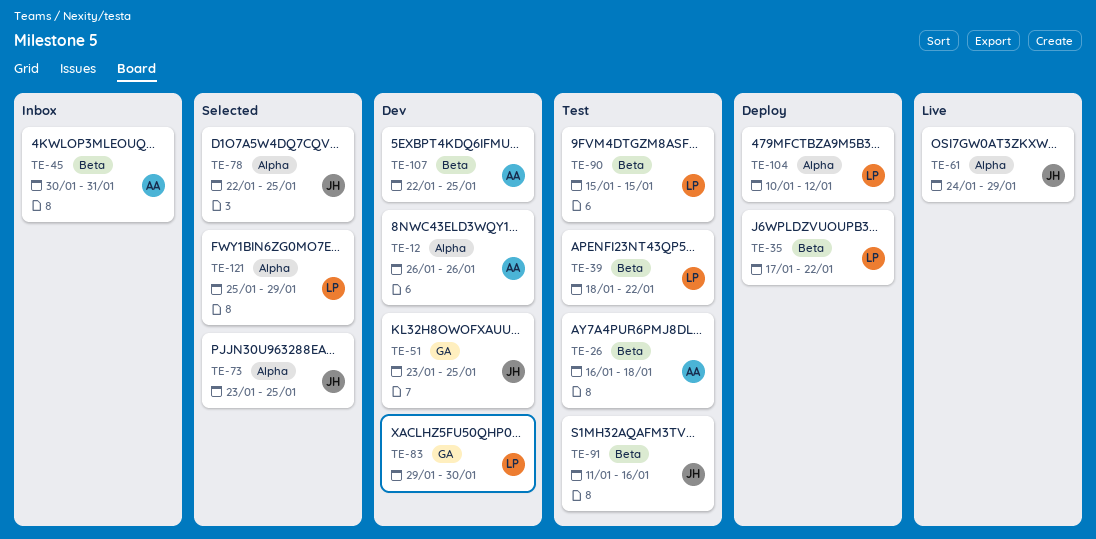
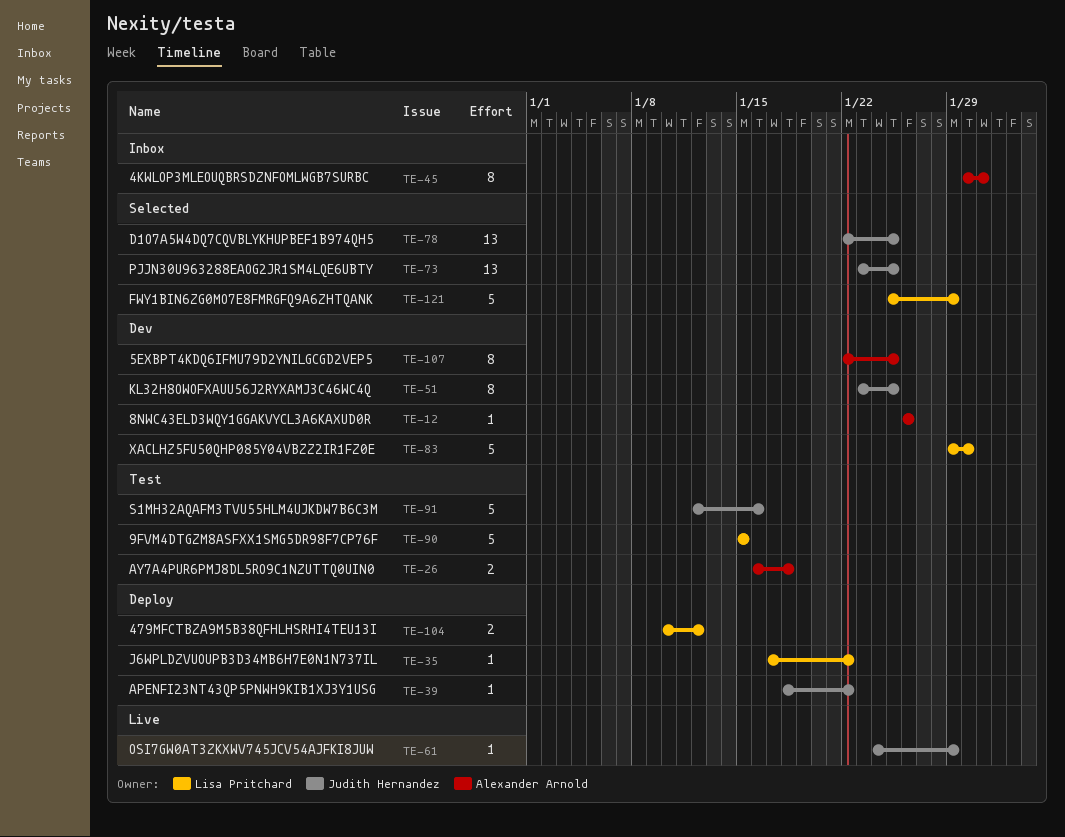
TE-39, status: Test -> Deploy
TE-39, owner: Lisa Pritchard -> Judith Hernandez
TE-91, start: Jan 11 -> Jan 12

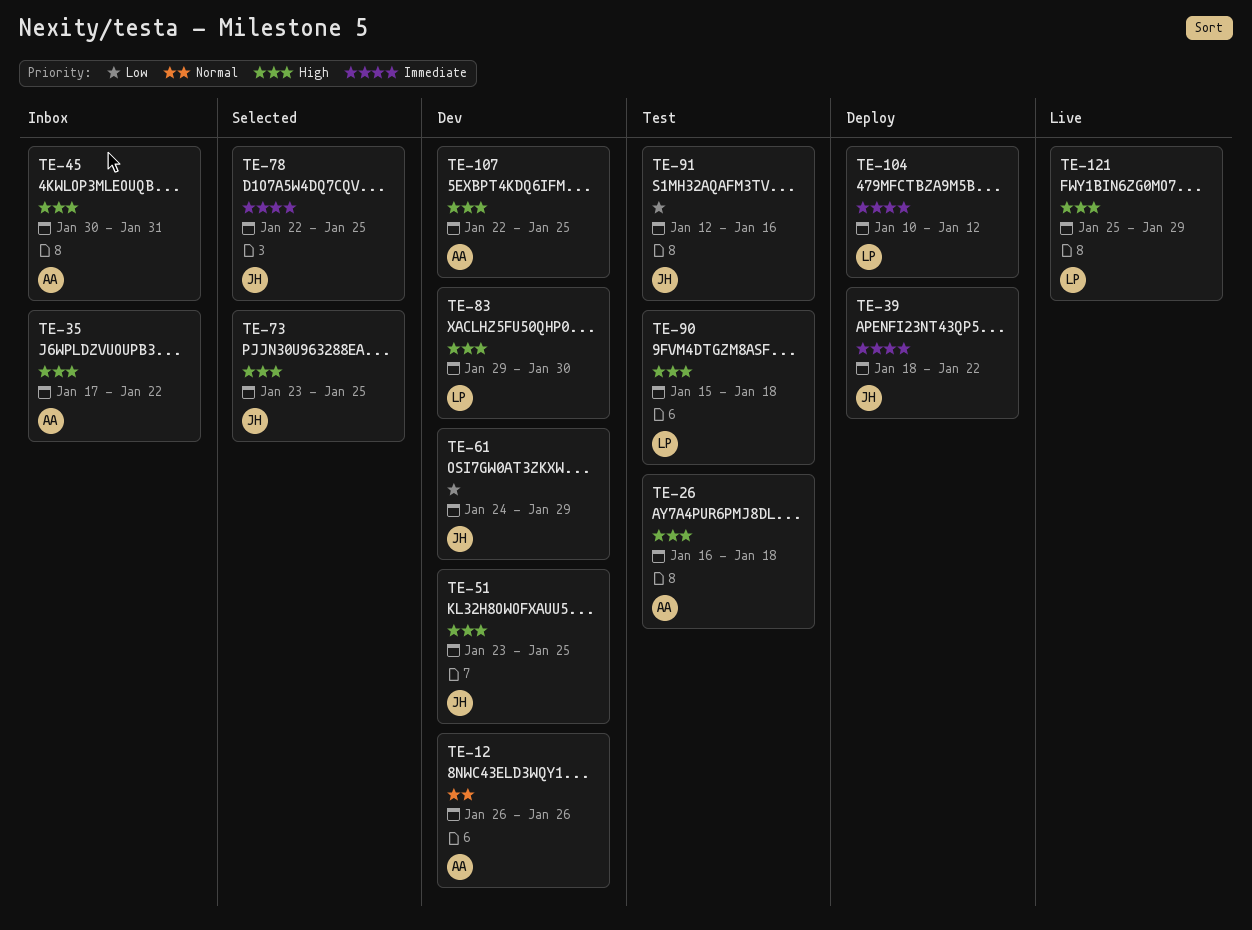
TE-35, status: Deploy -> Inbox
TE-35, owner: Lisa Pritchard -> Alexander Arnold
TE-61, status: Live -> Dev
TE-90, due: Jan 15 -> Jan 18
TE-121, status: Selected -> Live

